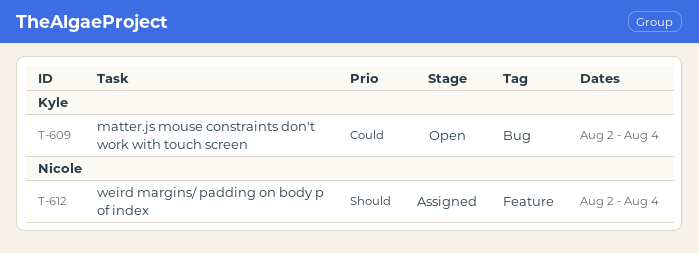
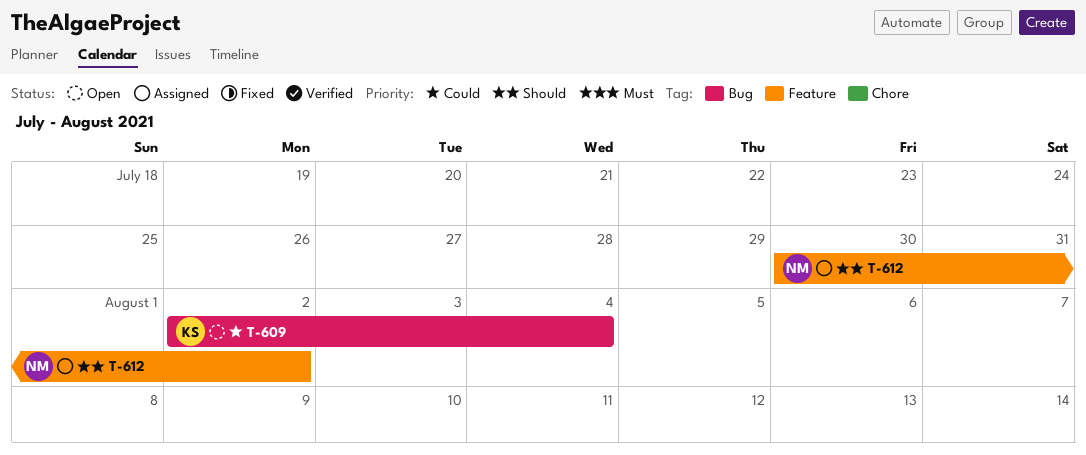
T-612, start: Aug 2 -> Jul 30
T-612, due: Aug 4 -> Aug 2

